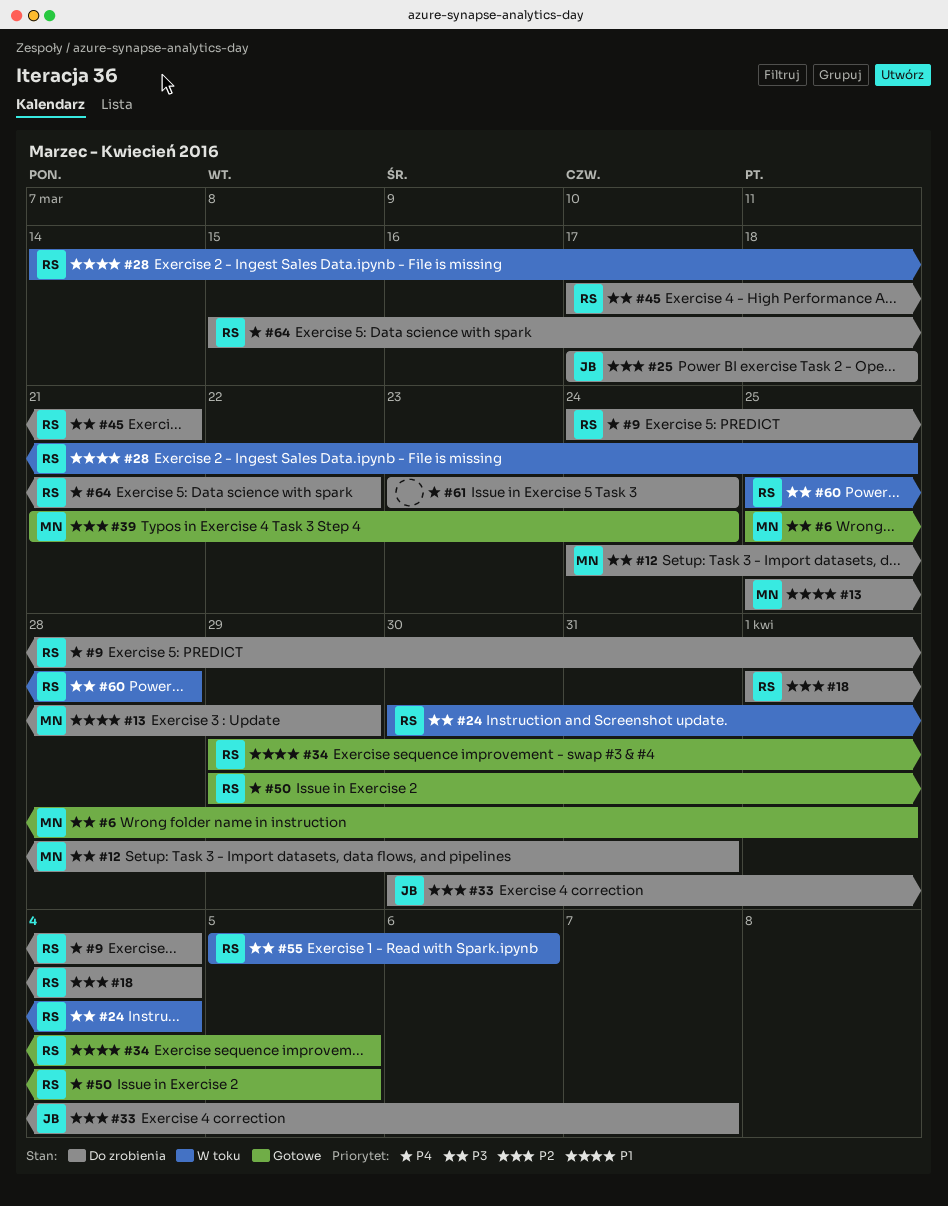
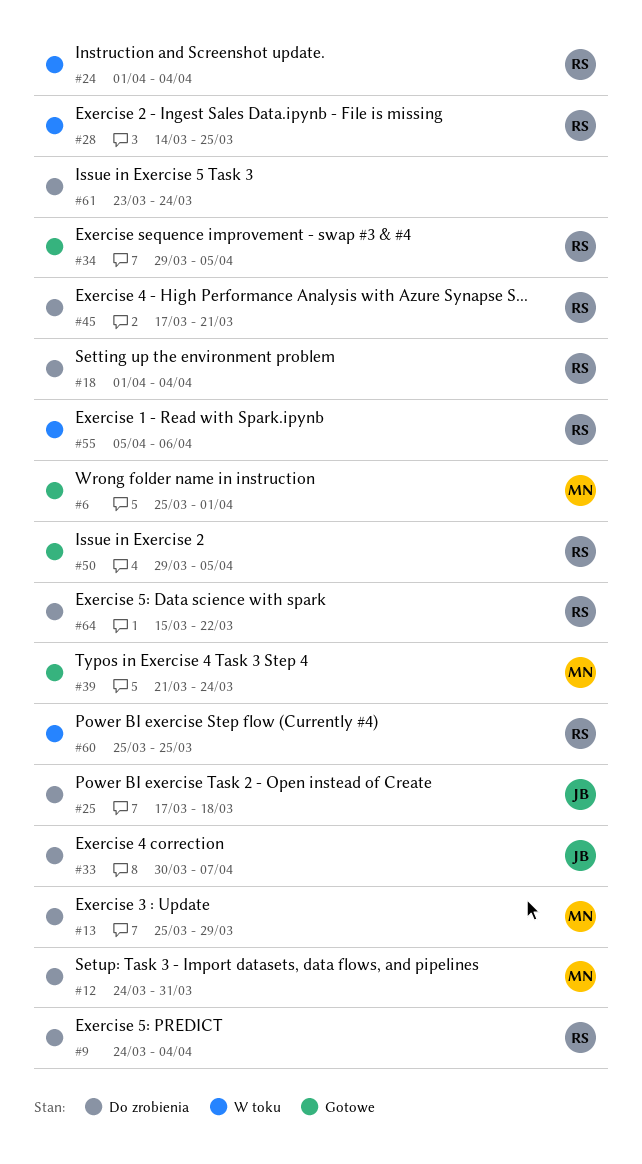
#24, start: Mar 30 -> Apr 1
#60, due: Mar 28 -> Mar 25

